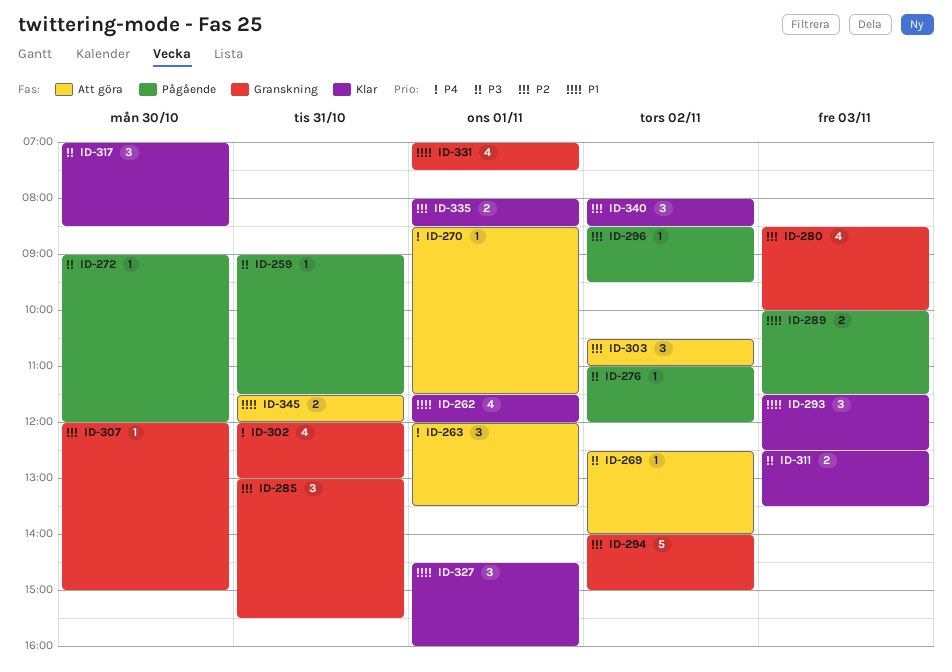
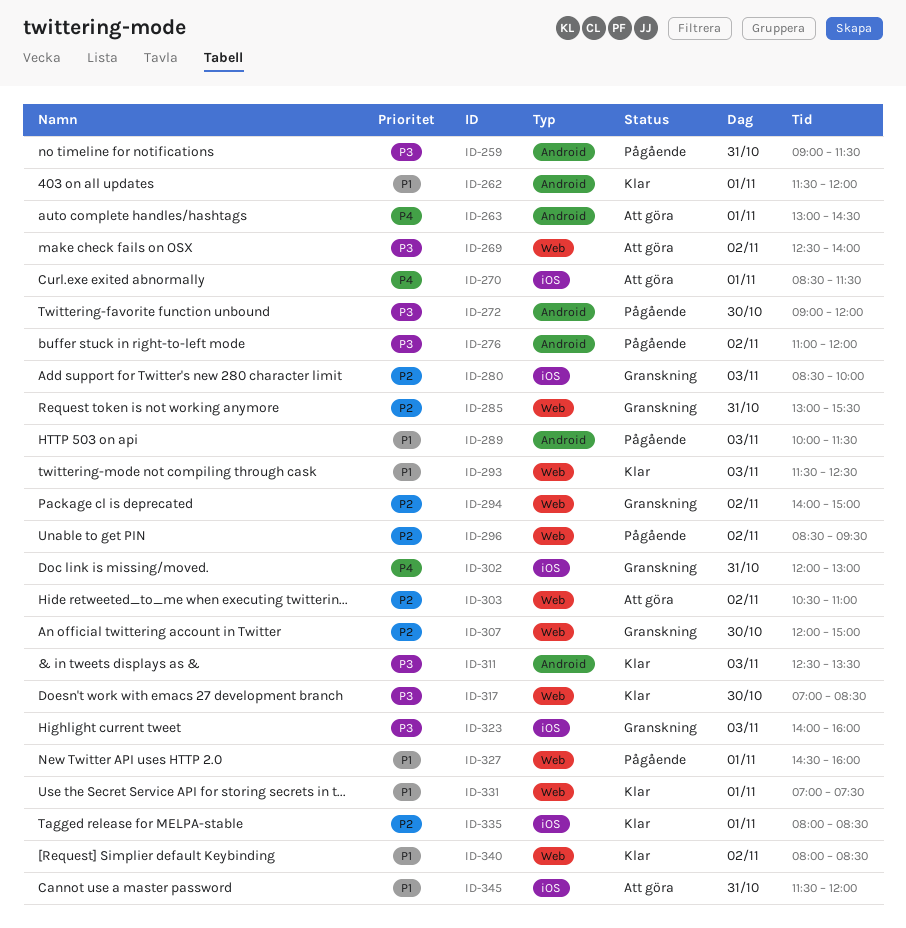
ID-263, begins: 12:00 -> 13:00
ID-263, ends: 13:30 -> 14:30
ID-323: none -> present
ID-327, status: Klar -> Pågående
ID-331, status: Granskning -> Klar
ID-340, priority: P2 -> P1

